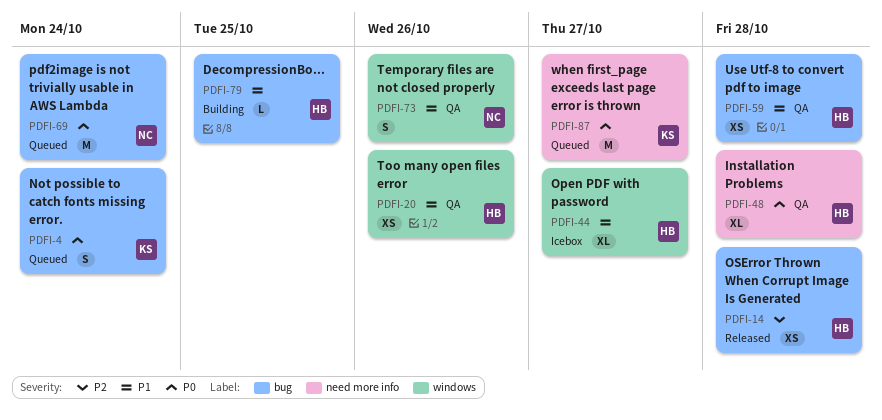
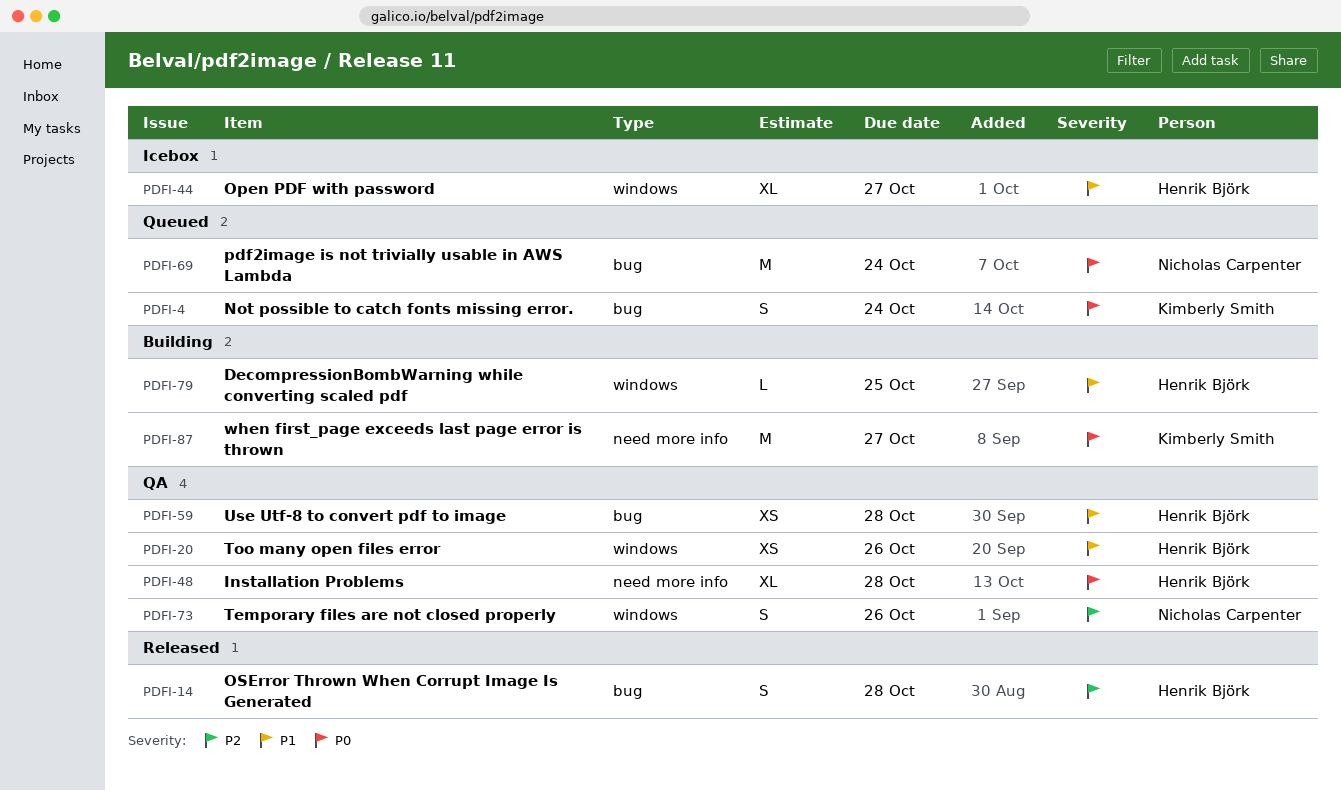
PDFI-14, estimate: XS -> S
PDFI-73, priority: P1 -> P2
PDFI-79, label: bug -> windows
PDFI-87, status: Queued -> Building

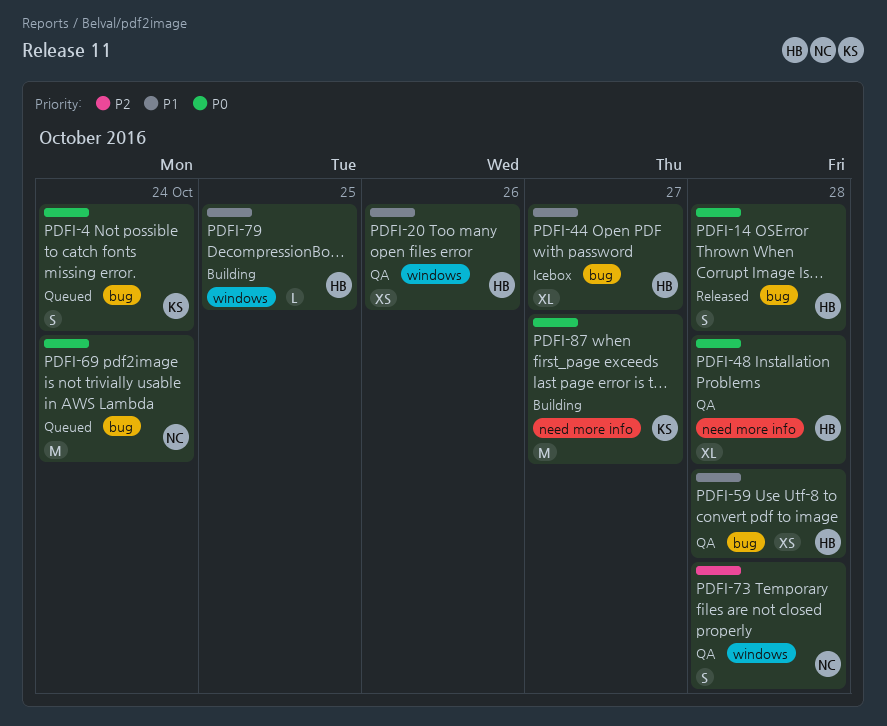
PDFI-14, priority: P2 -> P0
PDFI-44, label: windows -> bug
PDFI-73, due: Oct 26 -> Oct 28

